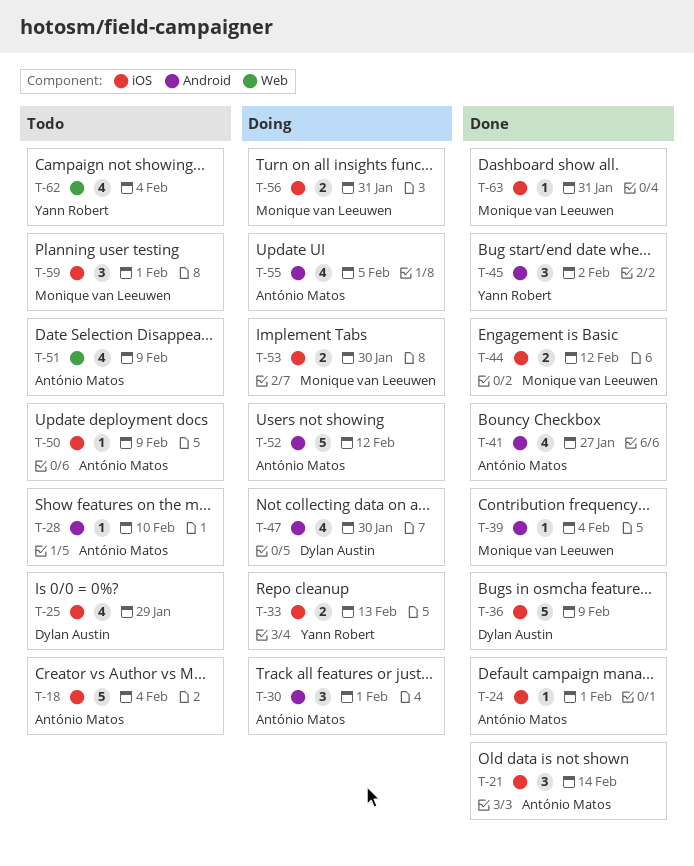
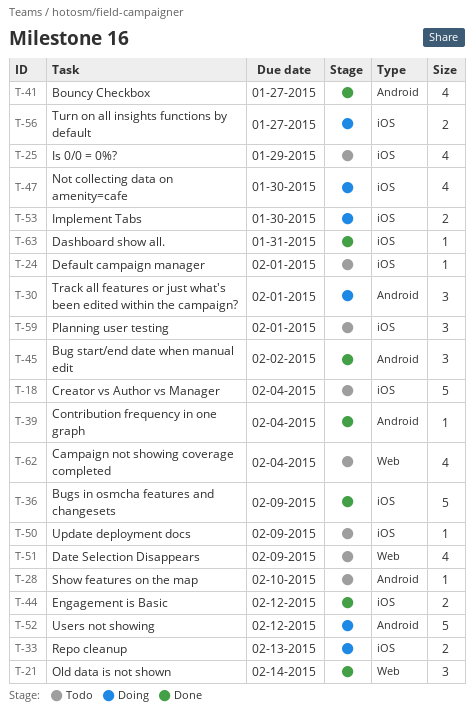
T-21, label: iOS -> Web
T-24, status: Done -> Todo
T-47, label: Android -> iOS
T-55: present -> none
T-56, due: Jan 31 -> Jan 27

